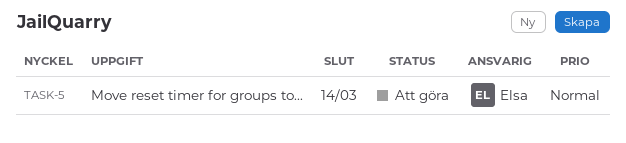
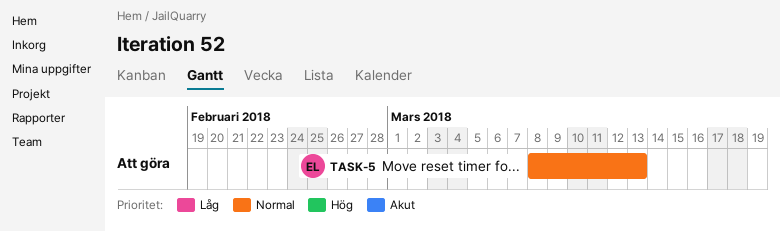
TASK-5, due: Mar 14 -> Mar 13

